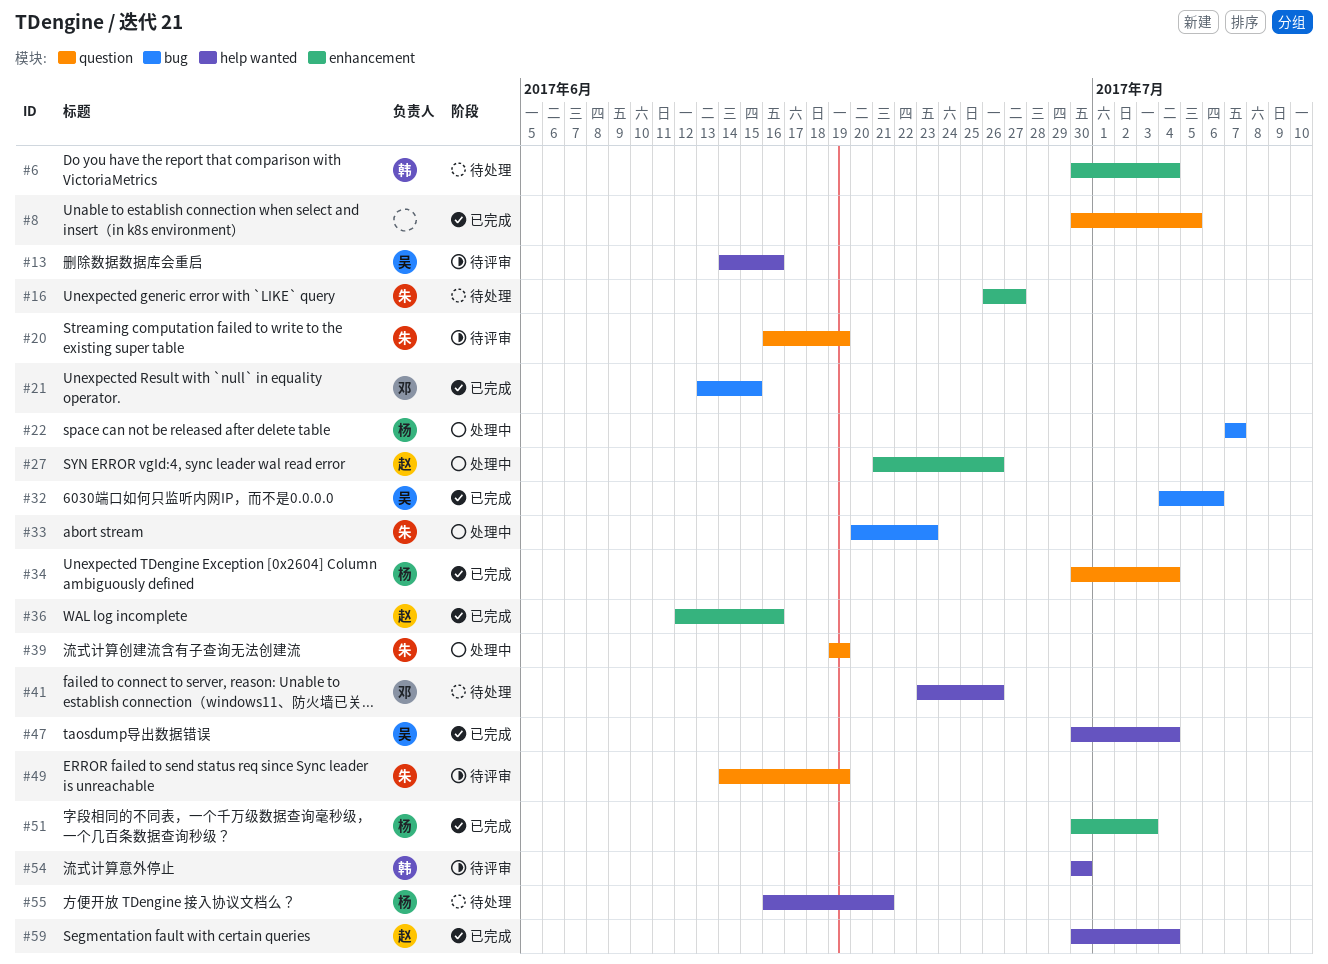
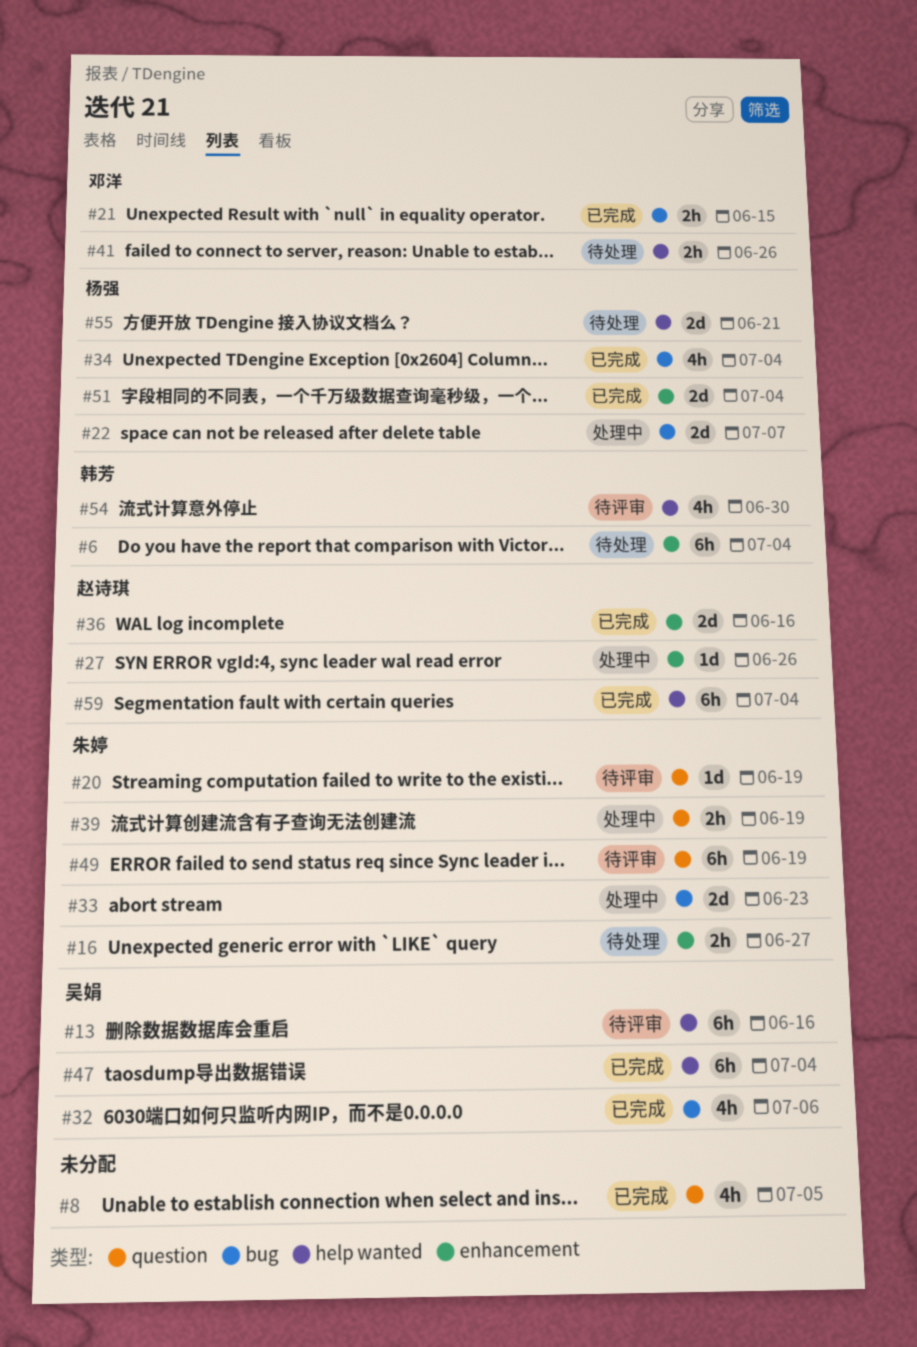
#34, label: question -> bug
#51, due: Jul 3 -> Jul 4

